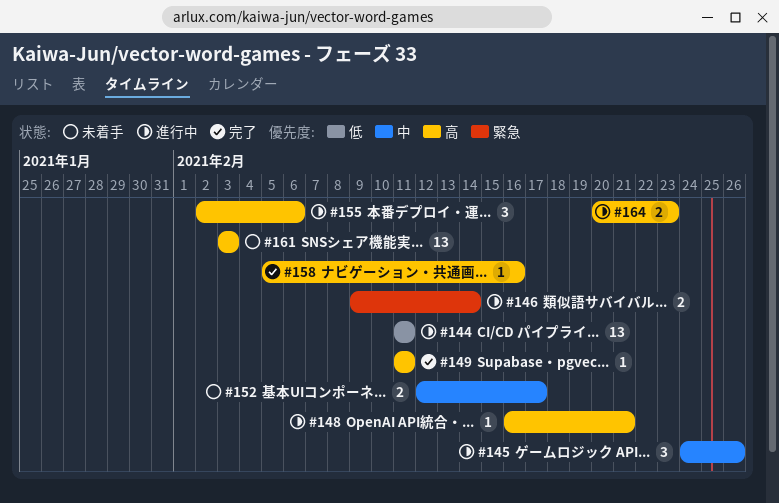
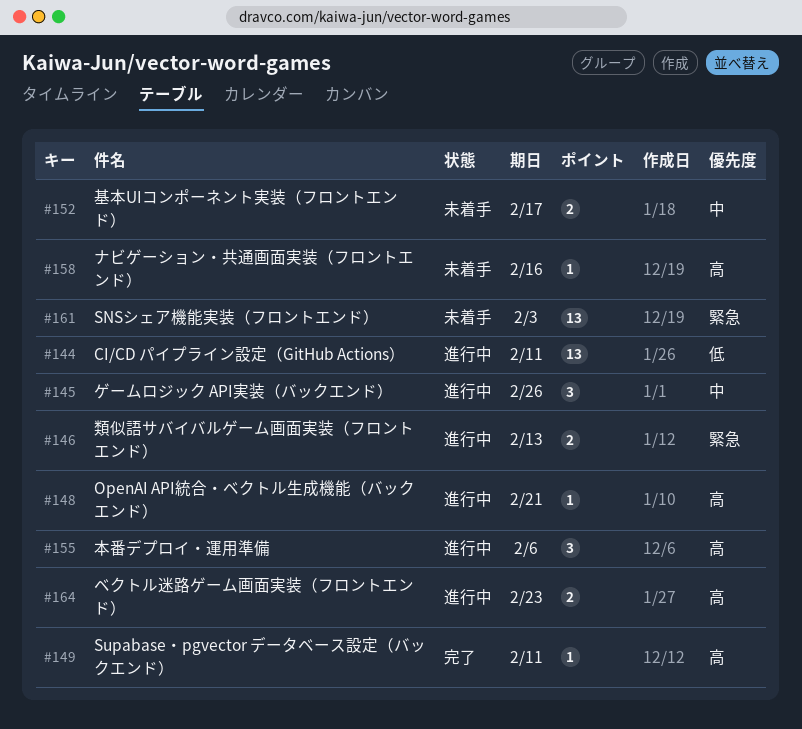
#146, due: Feb 14 -> Feb 13
#158, status: 完了 -> 未着手
#161, priority: 高 -> 緊急

